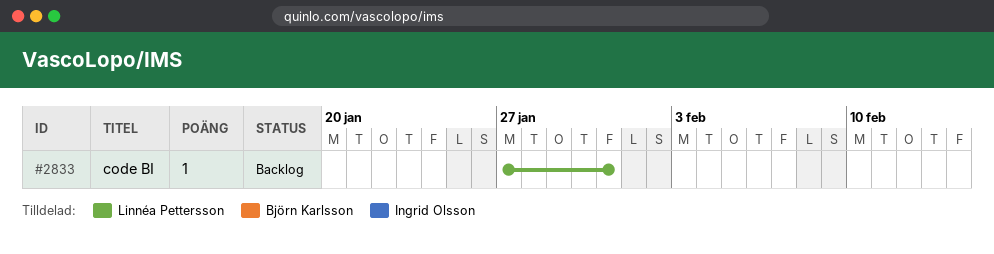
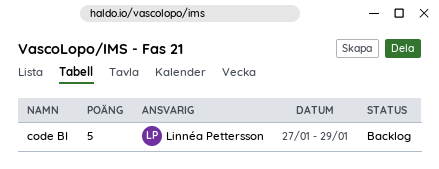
code BI, estimate: 1 -> 5
code BI, due: Jan 31 -> Jan 29

